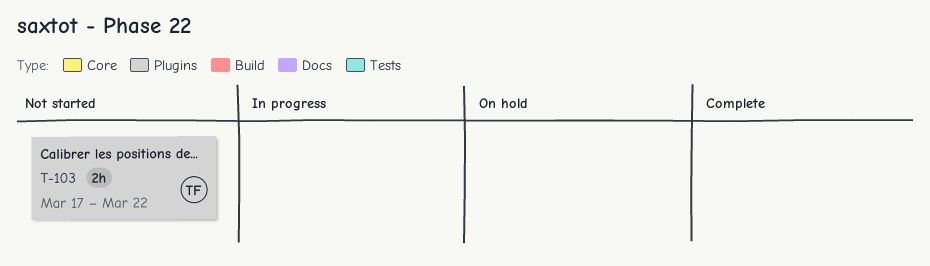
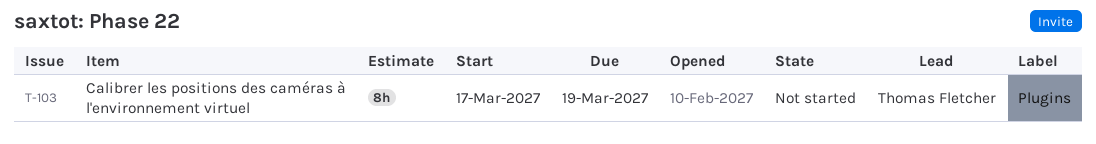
T-103, estimate: 2h -> 8h
T-103, due: Mar 22 -> Mar 19

